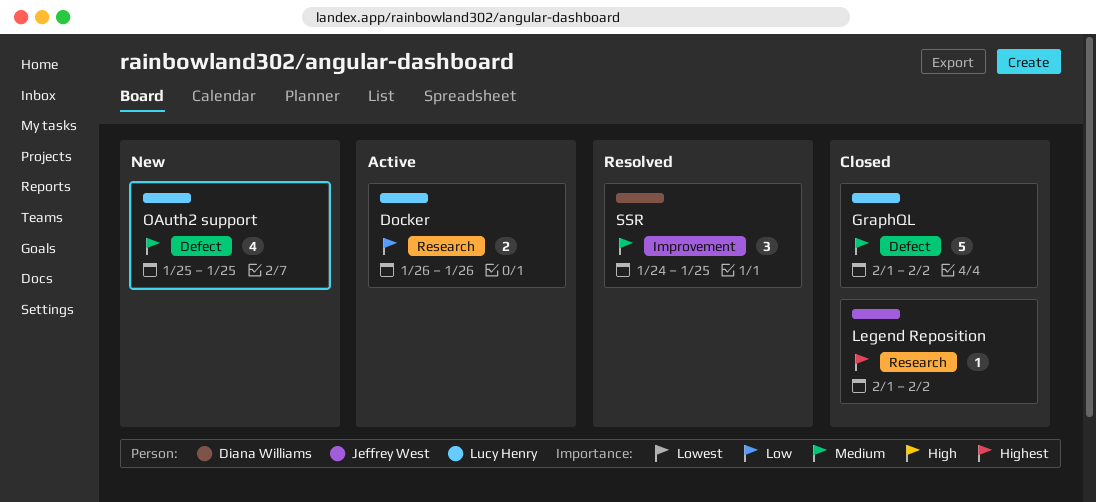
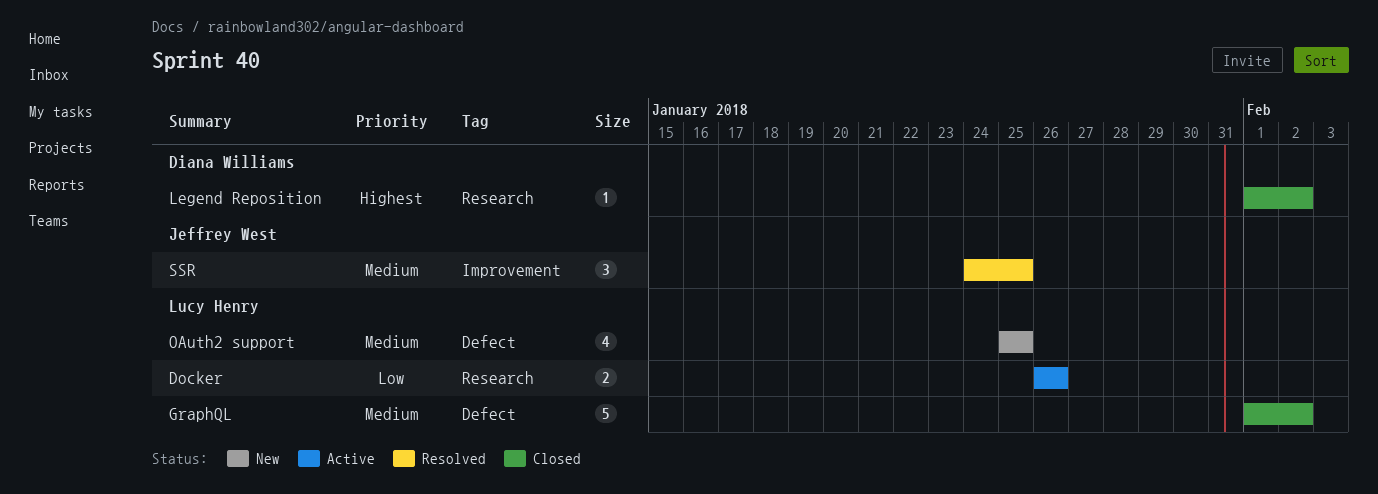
Legend Reposition, owner: Jeffrey West -> Diana Williams
SSR, owner: Diana Williams -> Jeffrey West

